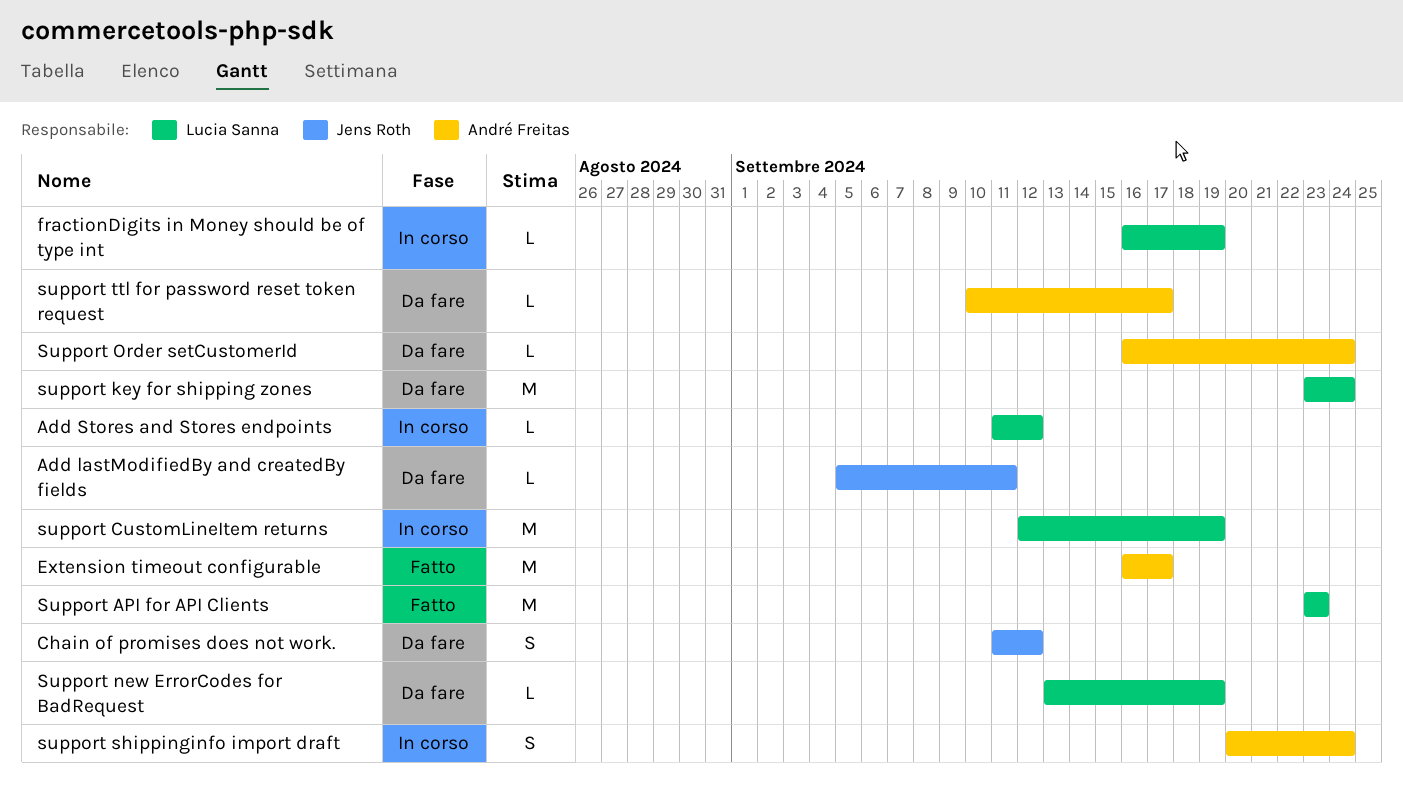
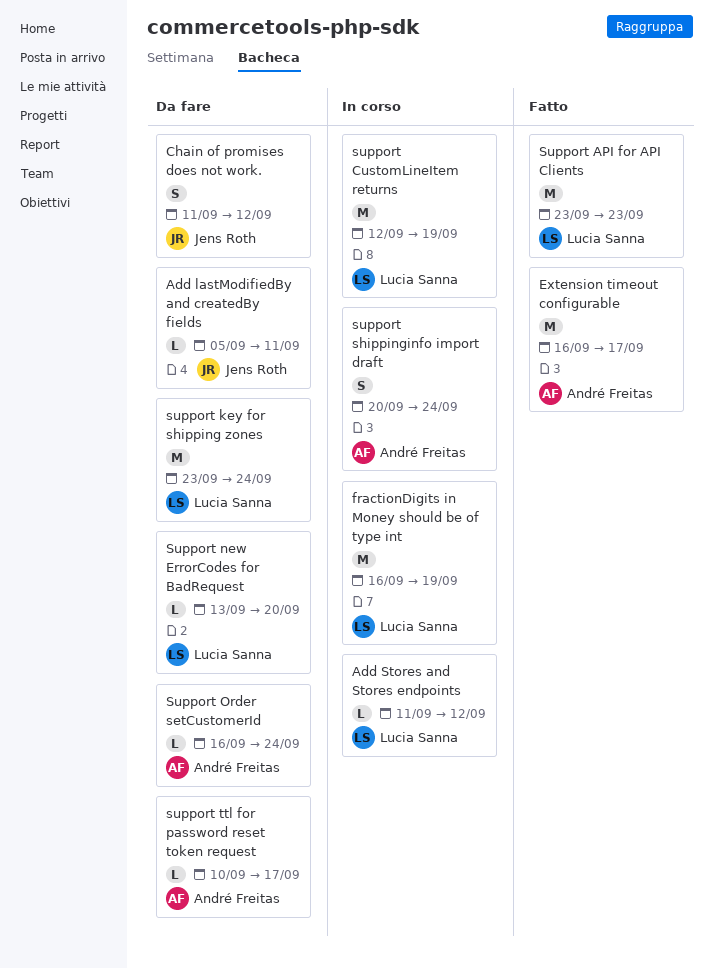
fractionDigits in Money should be of type int, estimate: L -> M
Support new ErrorCodes for BadRequest, due: Sep 19 -> Sep 20

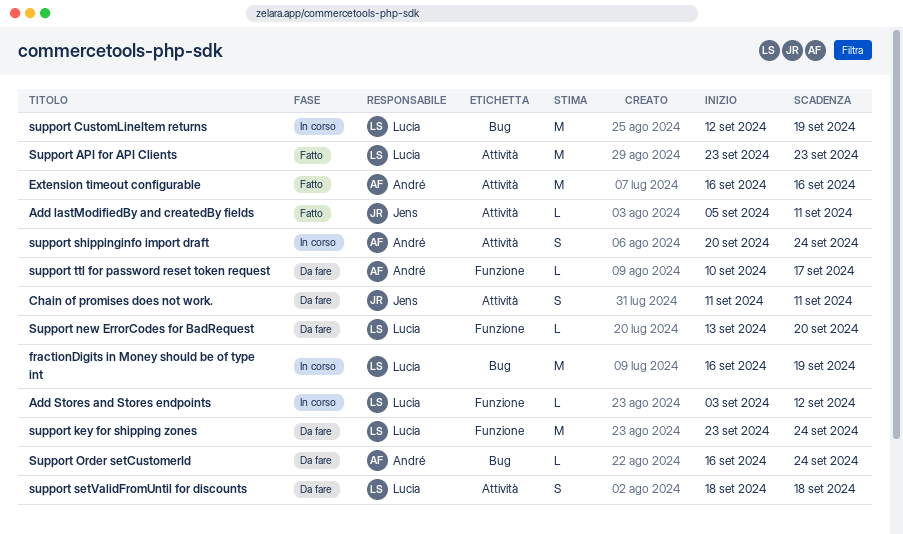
Add lastModifiedBy and createdBy fields, status: Da fare -> Fatto
Add Stores and Stores endpoints, start: Sep 11 -> Sep 3
Chain of promises does not work., due: Sep 12 -> Sep 11
Extension timeout configurable, due: Sep 17 -> Sep 16
support setValidFromUntil for discounts: none -> present

